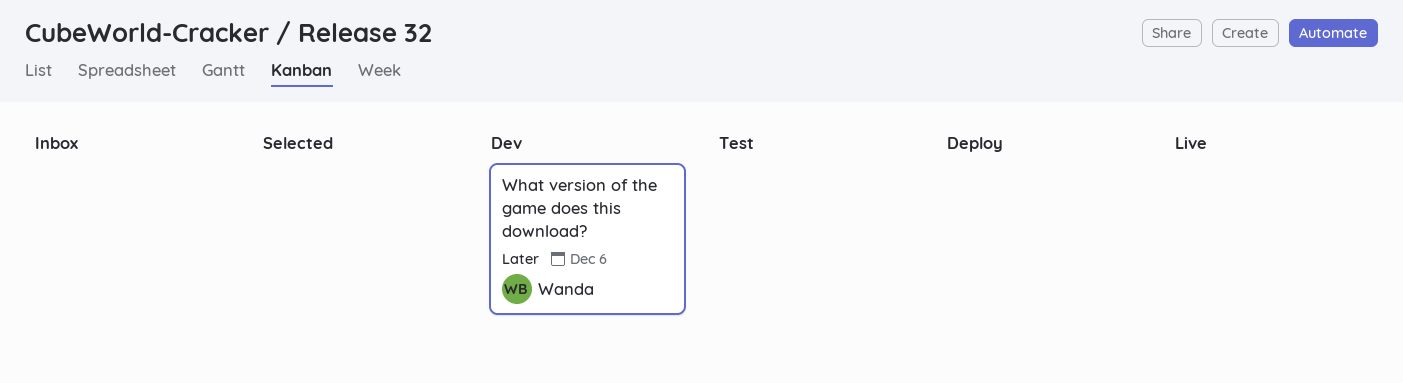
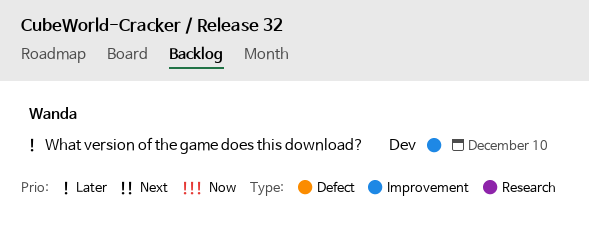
What version of the game does this download?, due: Dec 6 -> Dec 10

